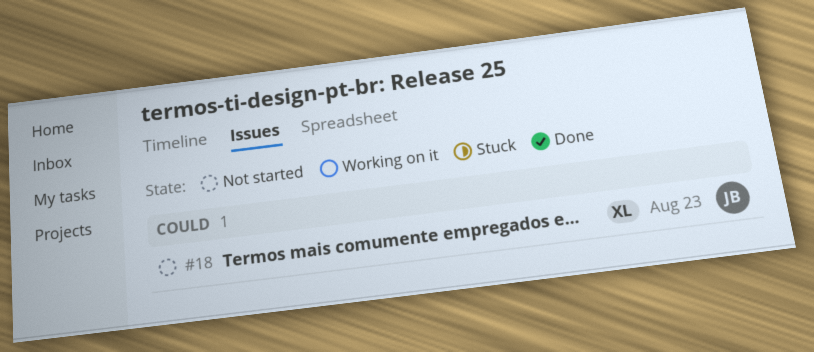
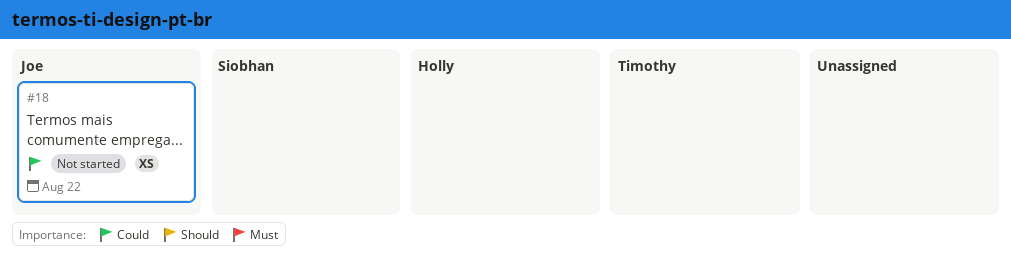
#18, estimate: XL -> XS
#18, due: Aug 23 -> Aug 22

